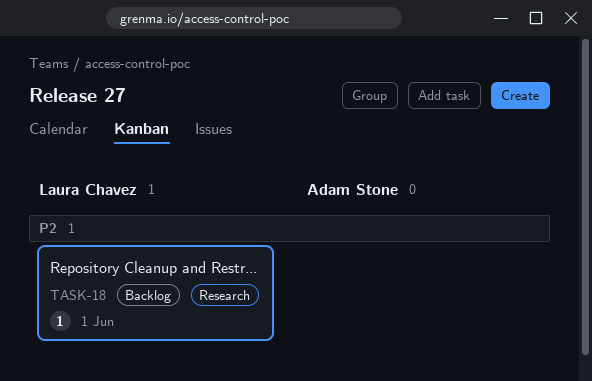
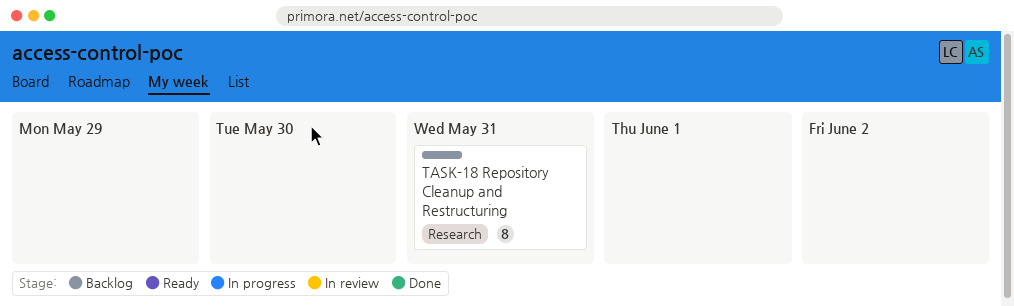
TASK-18, estimate: 1 -> 8
TASK-18, due: Jun 1 -> May 31

